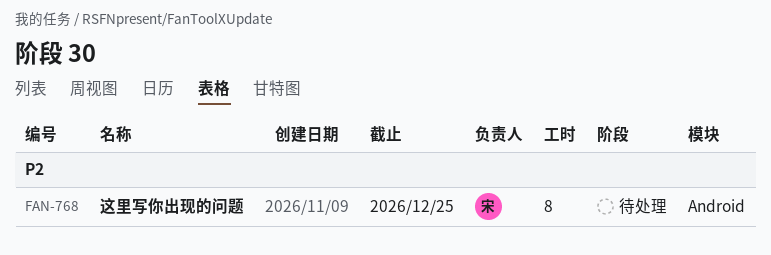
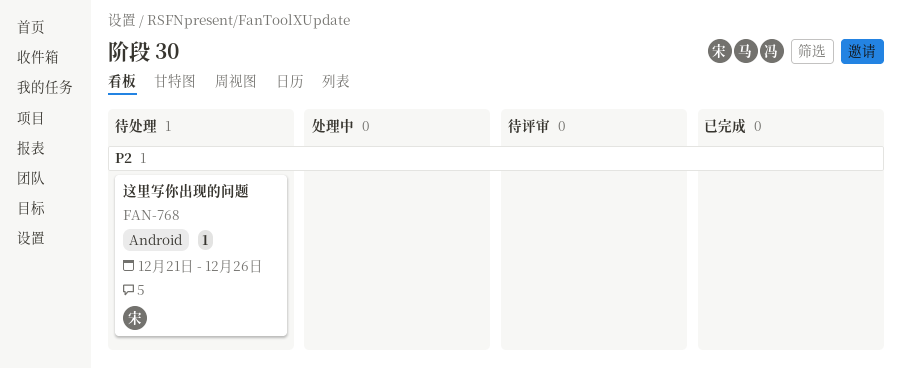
FAN-768, estimate: 8 -> 1
FAN-768, due: Dec 25 -> Dec 26

